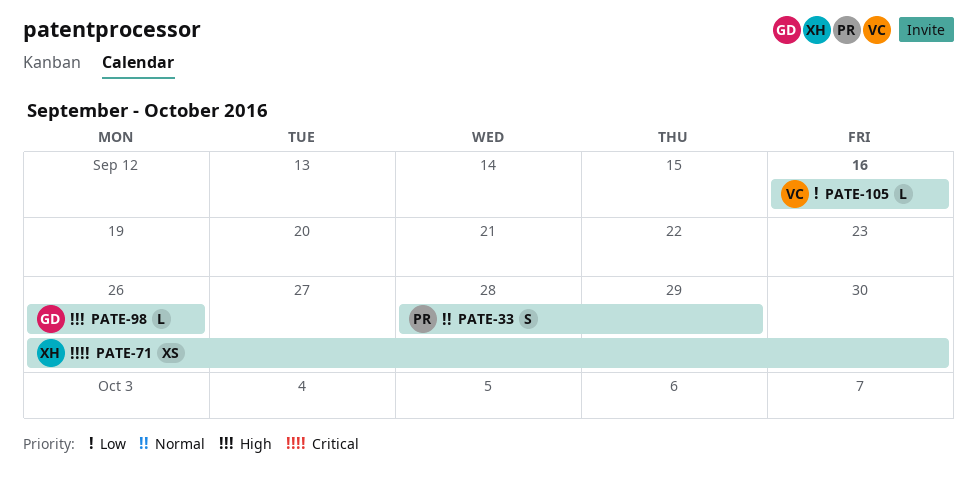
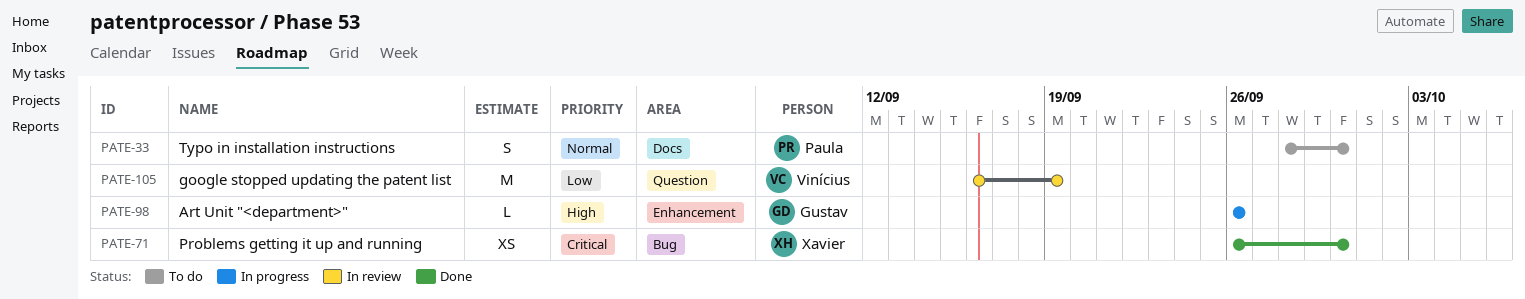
PATE-33, due: Sep 29 -> Sep 30
PATE-105, estimate: L -> M
PATE-105, due: Sep 16 -> Sep 19

